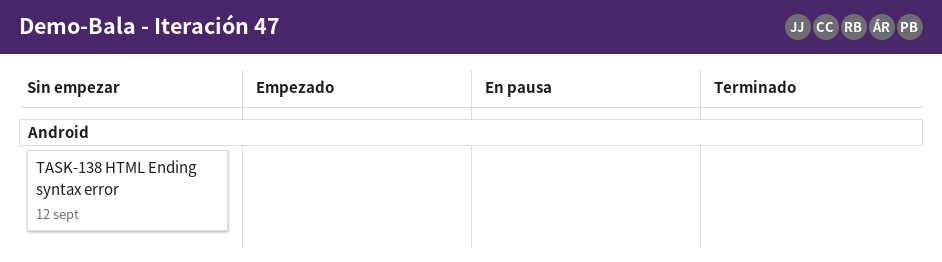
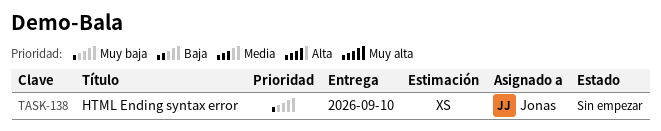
TASK-138, due: Sep 12 -> Sep 10

